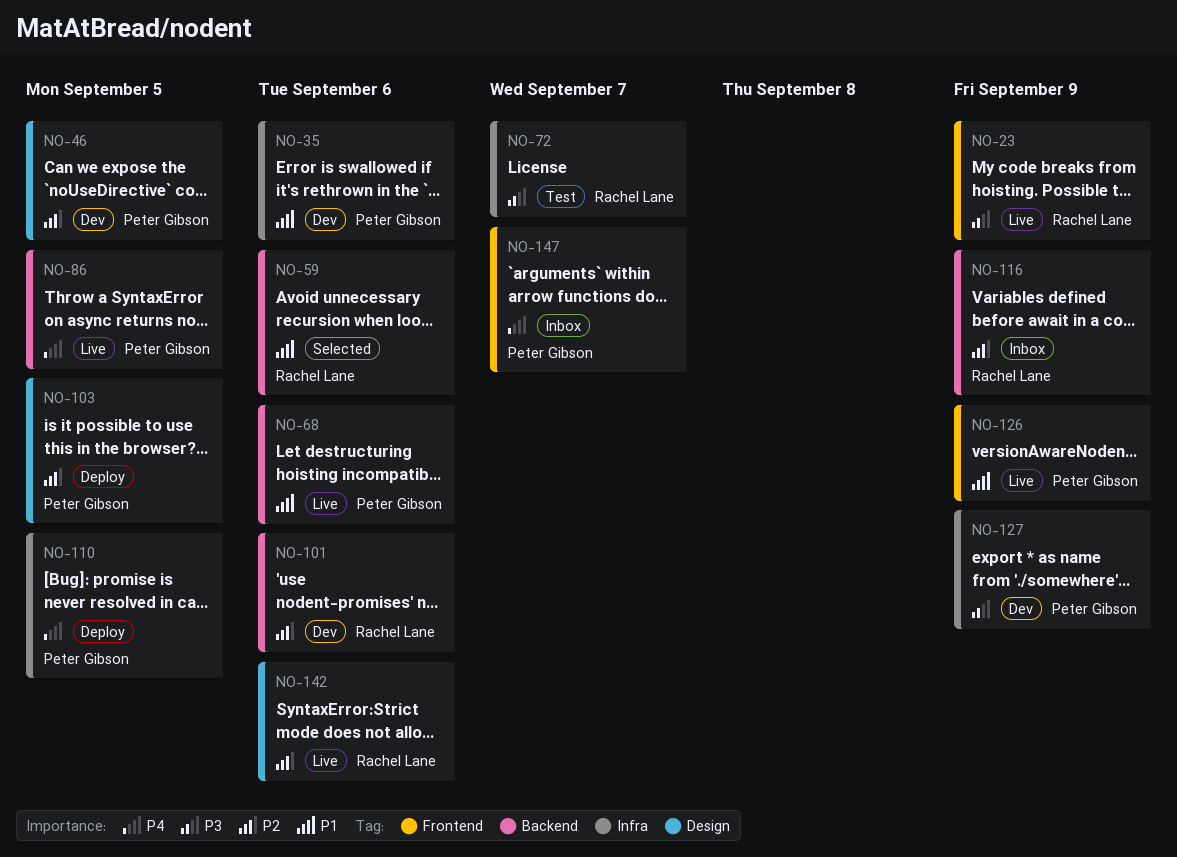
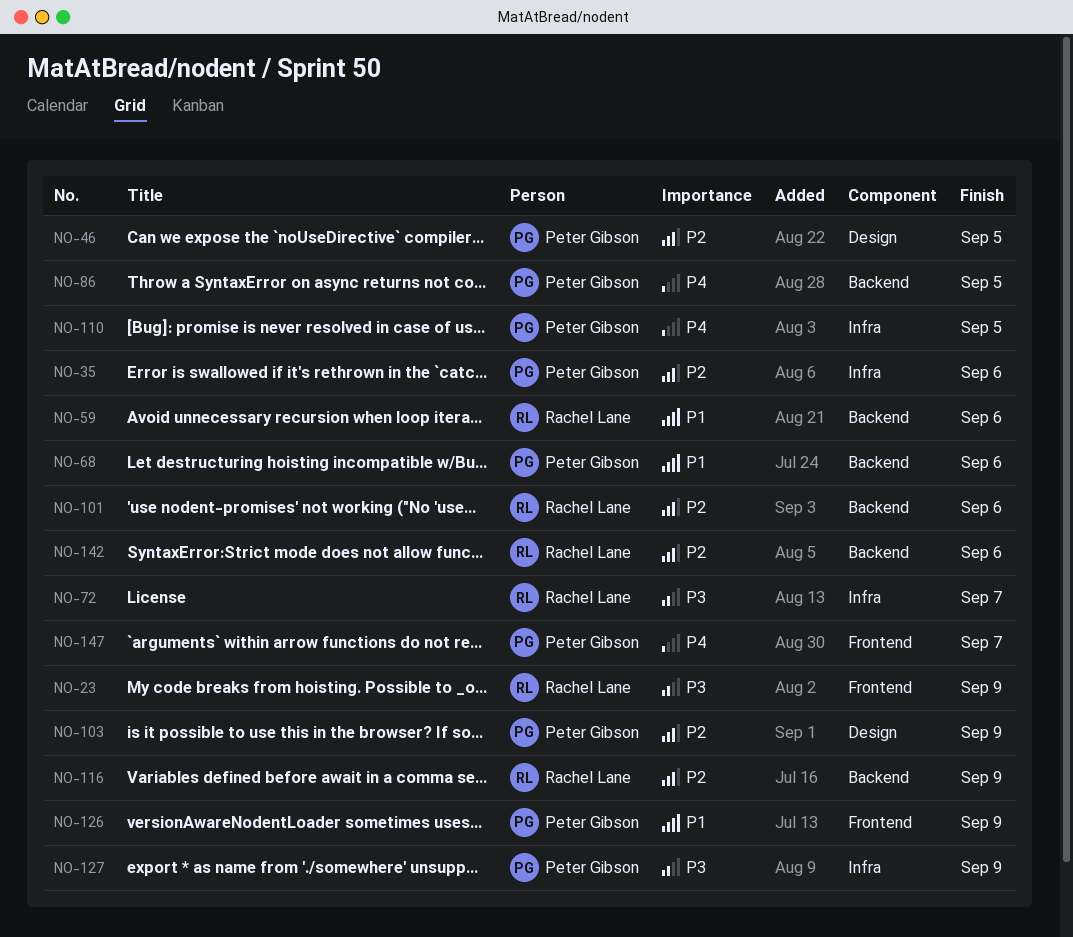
NO-35, priority: P1 -> P2
NO-103, due: Sep 5 -> Sep 9
NO-142, label: Design -> Backend

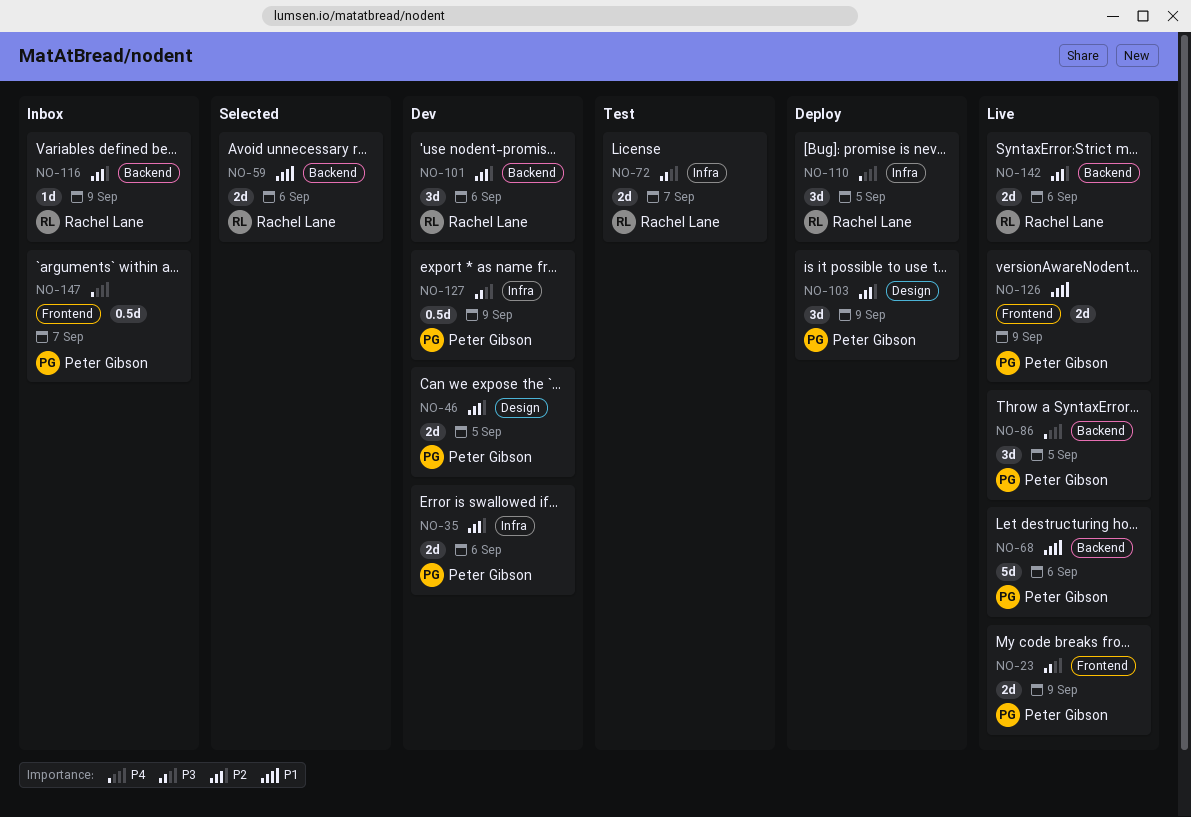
NO-23, owner: Rachel Lane -> Peter Gibson
NO-110, owner: Peter Gibson -> Rachel Lane

